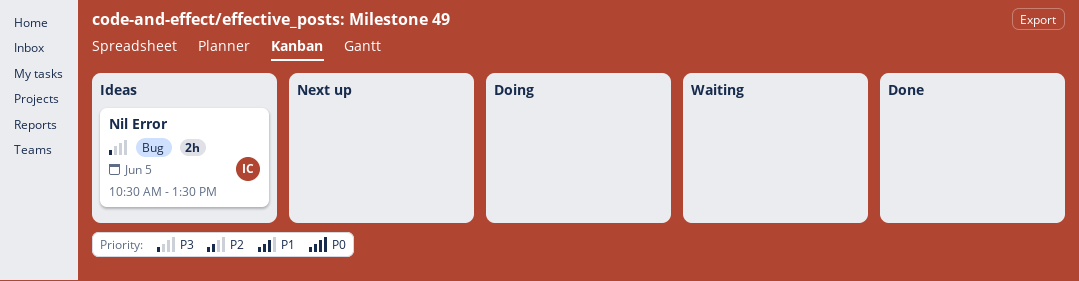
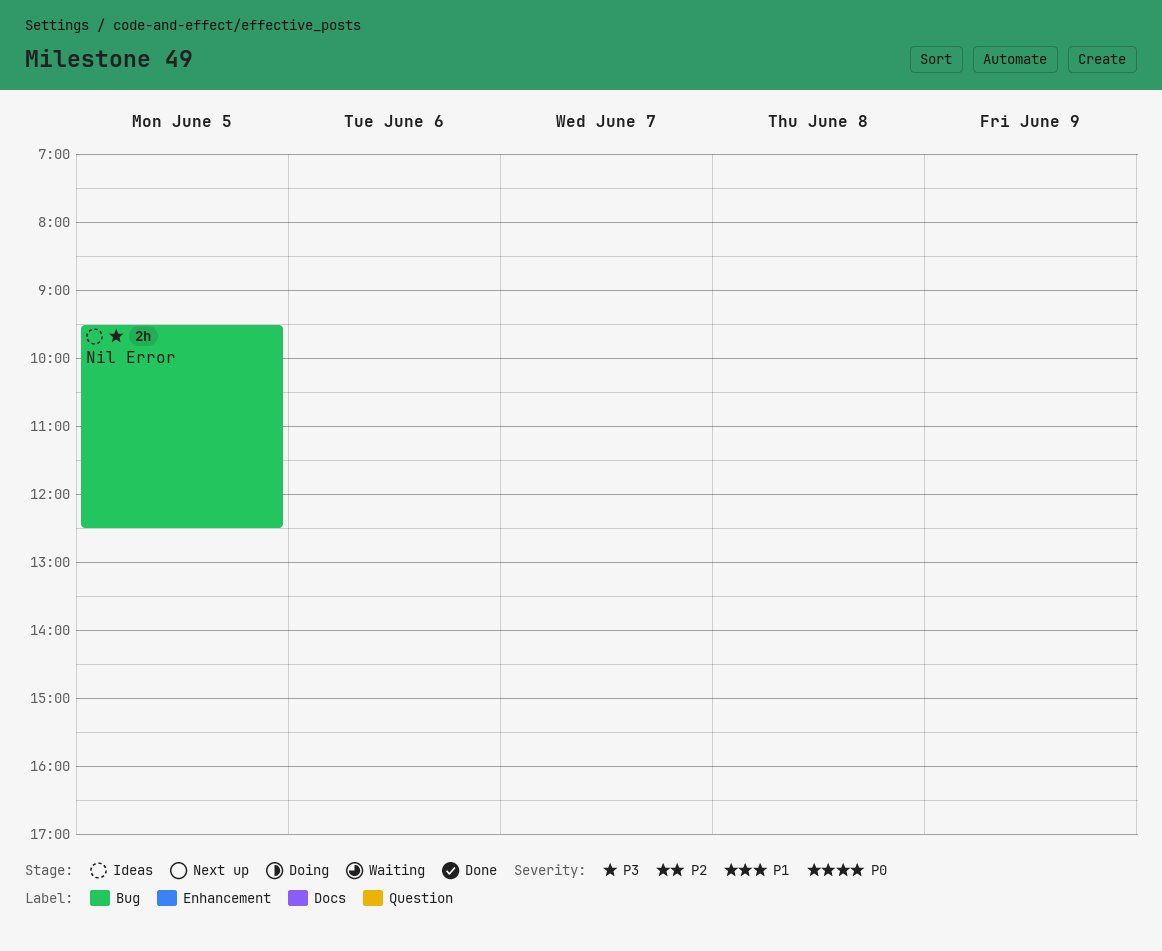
Nil Error, begins: 10:30 -> 09:30
Nil Error, ends: 13:30 -> 12:30

